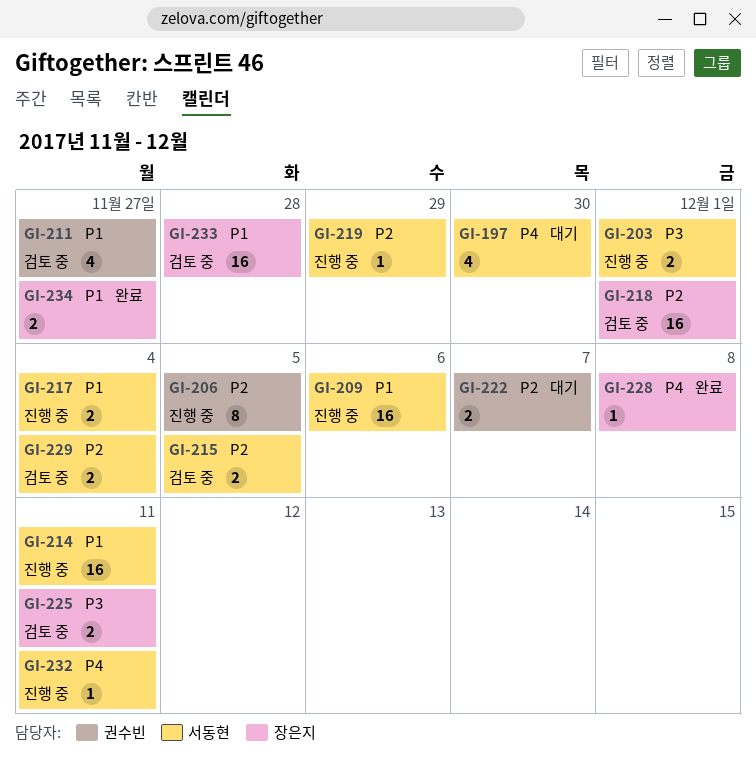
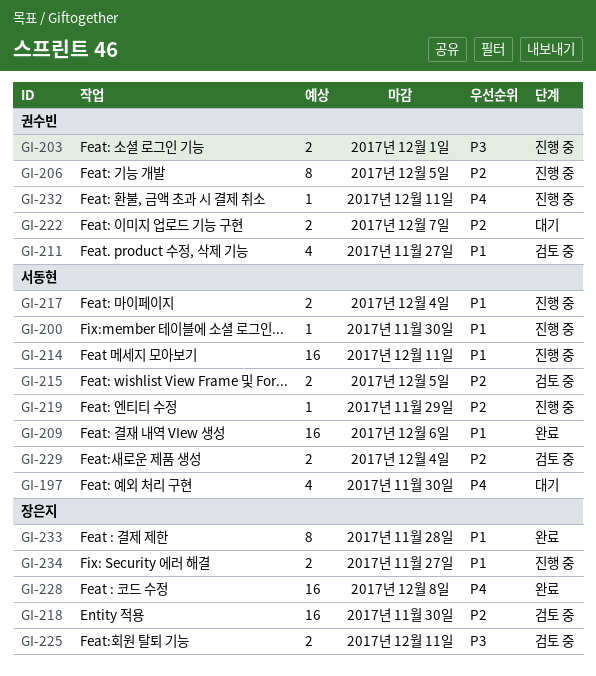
GI-200: none -> present
GI-203, owner: 서동현 -> 권수빈
GI-209, status: 진행 중 -> 완료
GI-218, due: Dec 1 -> Nov 30
GI-228, estimate: 1 -> 16
GI-232, owner: 서동현 -> 권수빈
GI-233, status: 검토 중 -> 완료
GI-233, estimate: 16 -> 8
GI-234, status: 완료 -> 진행 중

